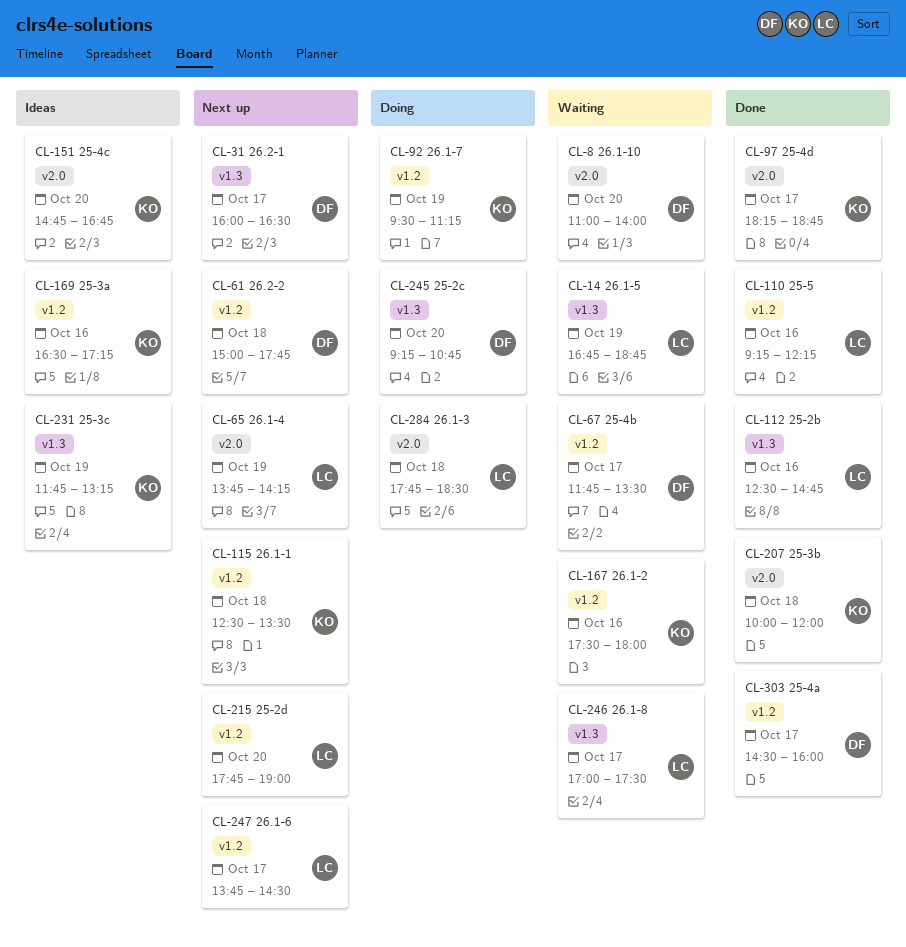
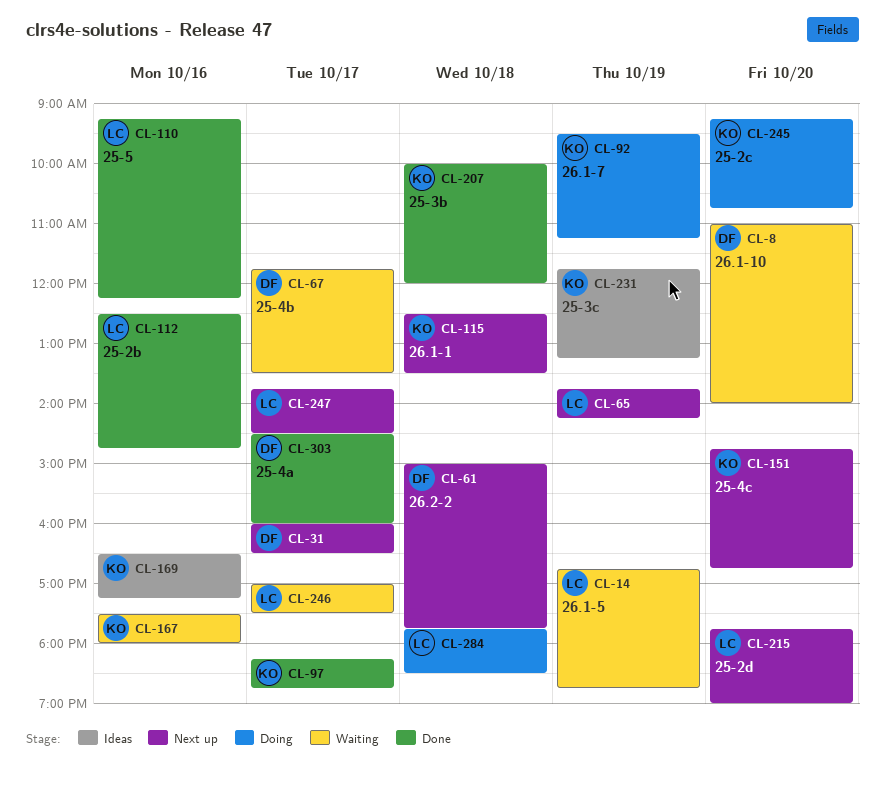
CL-151, status: Ideas -> Next up
CL-245, owner: DF -> KO

